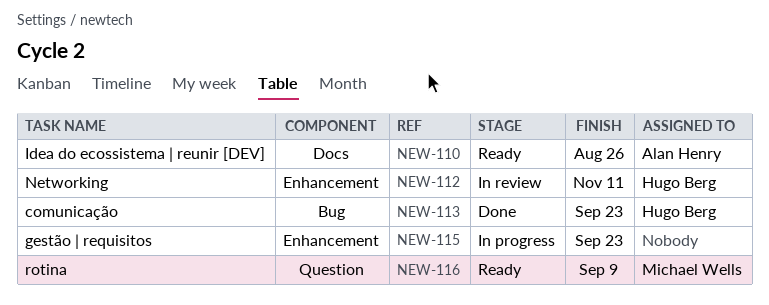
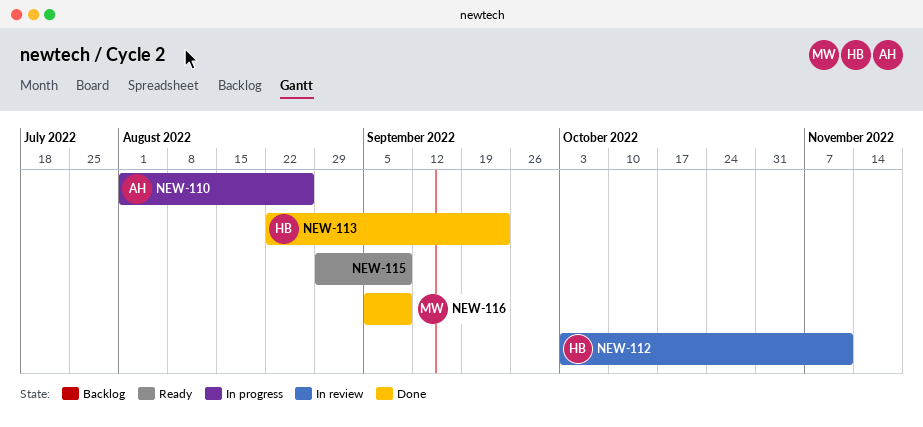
NEW-110, status: Ready -> In progress
NEW-115, status: In progress -> Ready
NEW-115, due: Sep 23 -> Sep 9
NEW-116, status: Ready -> Done

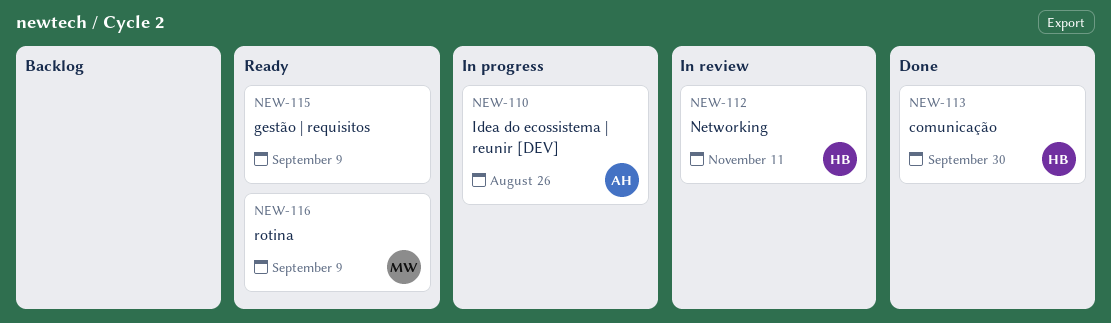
NEW-113, due: Sep 23 -> Sep 30
NEW-116, status: Done -> Ready

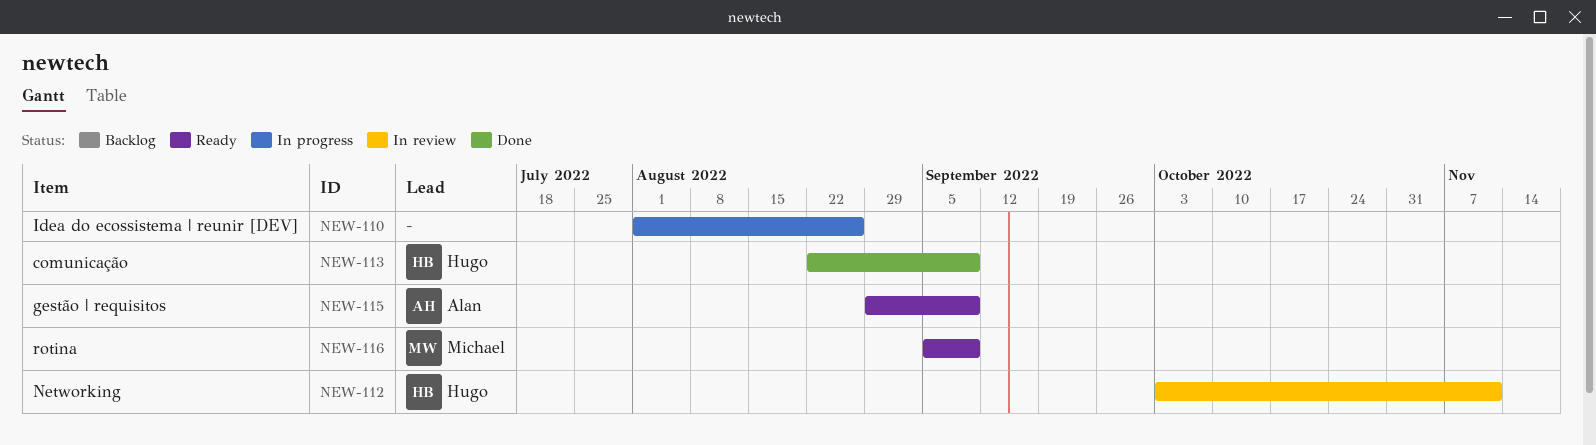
NEW-110, owner: Alan -> none
NEW-113, due: Sep 30 -> Sep 9
NEW-115, owner: none -> Alan

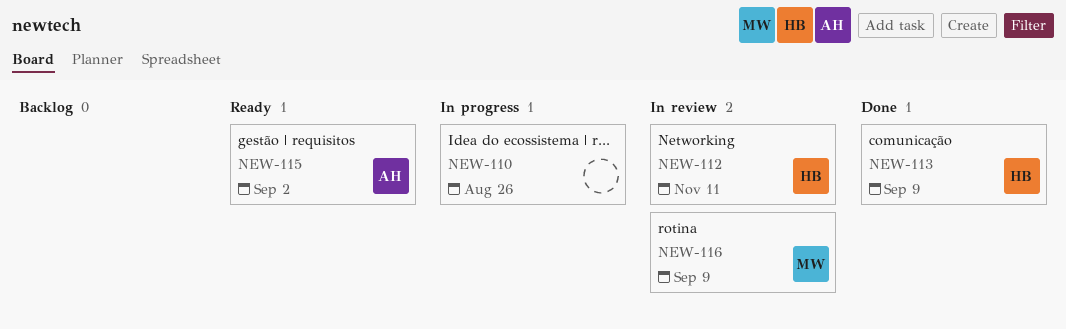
NEW-115, due: Sep 9 -> Sep 2
NEW-116, status: Ready -> In review

